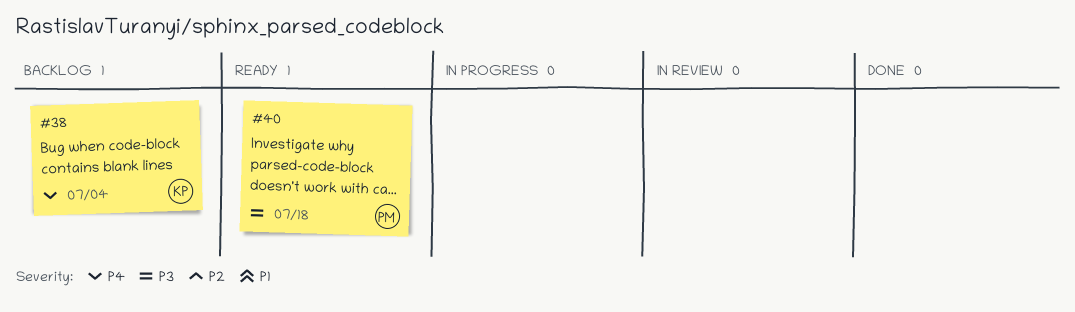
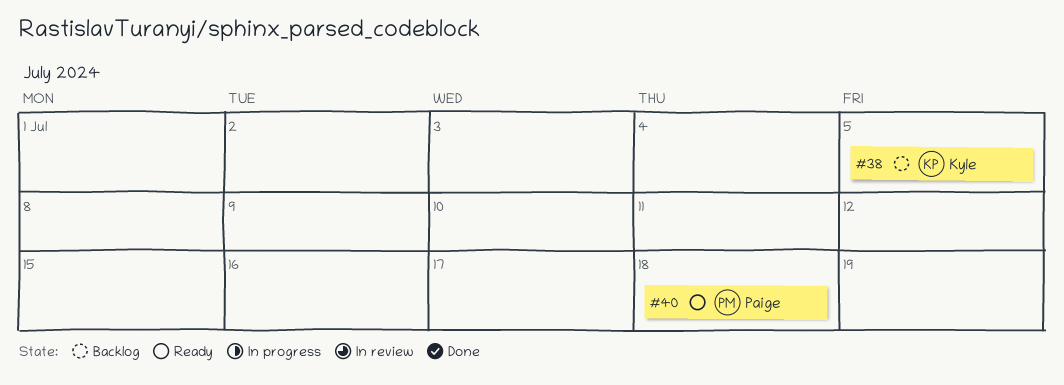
#38, due: Jul 4 -> Jul 5

